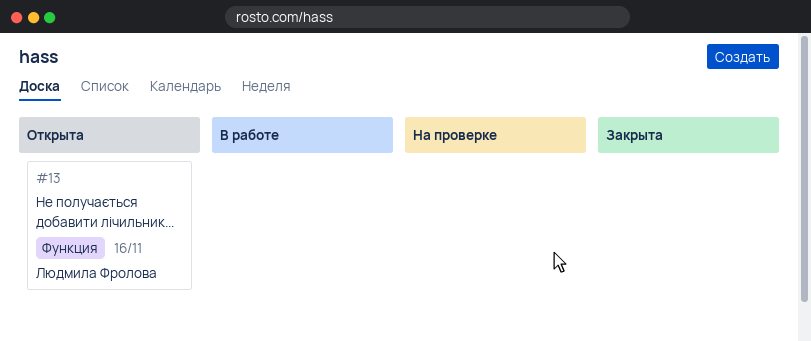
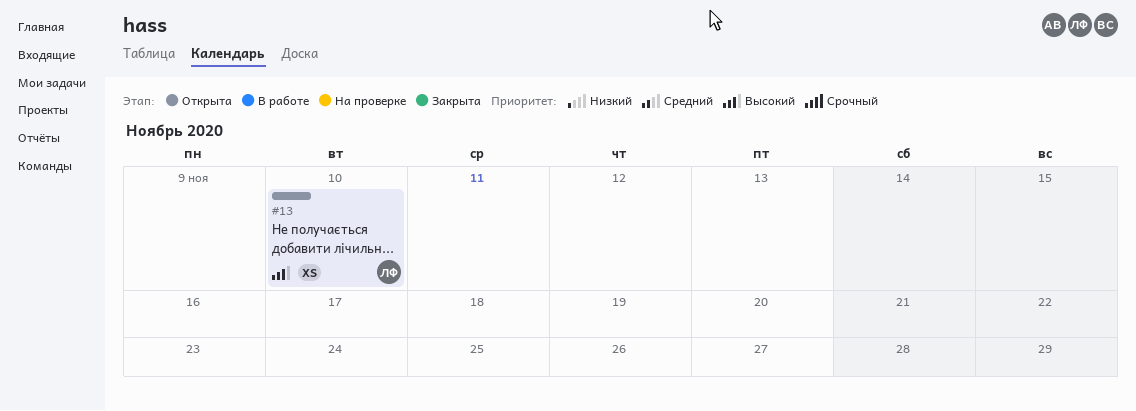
#13, due: Nov 16 -> Nov 10

